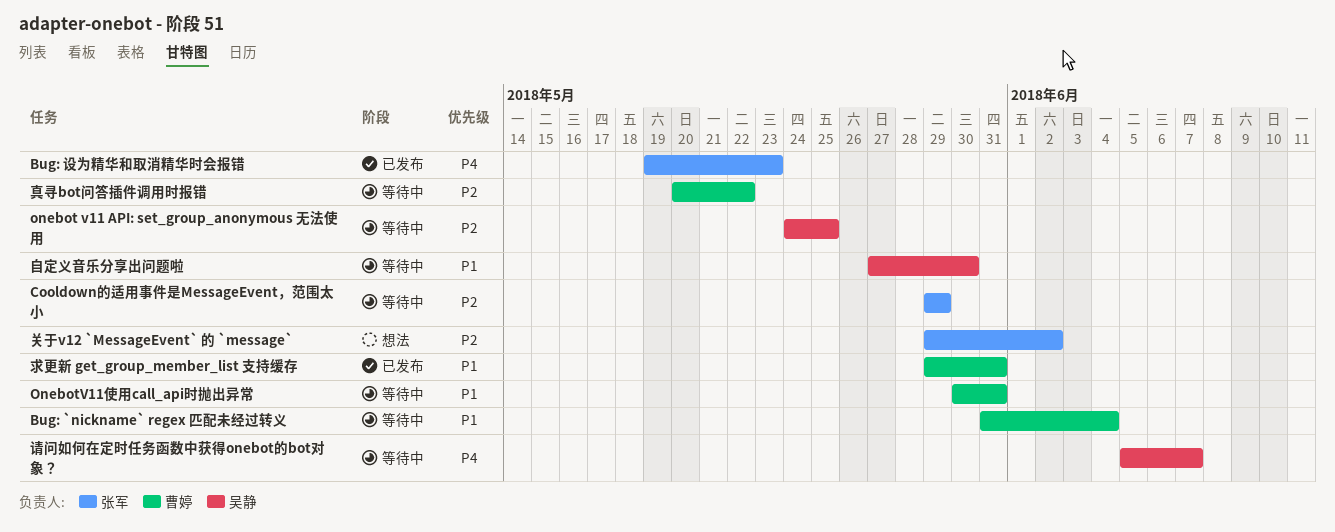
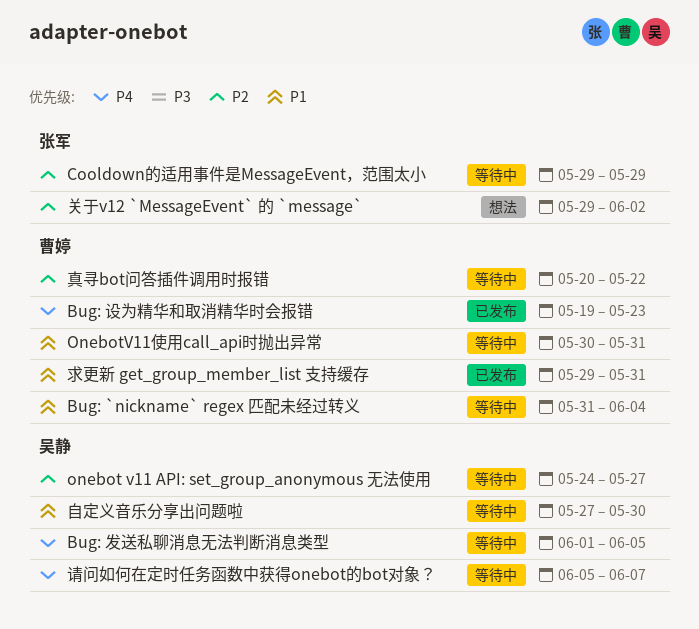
Bug: 发送私聊消息无法判断消息类型: none -> present
Bug: 设为精华和取消精华时会报错, owner: 张军 -> 曹婷
onebot v11 API: set_group_anonymous 无法使用, due: May 25 -> May 27

